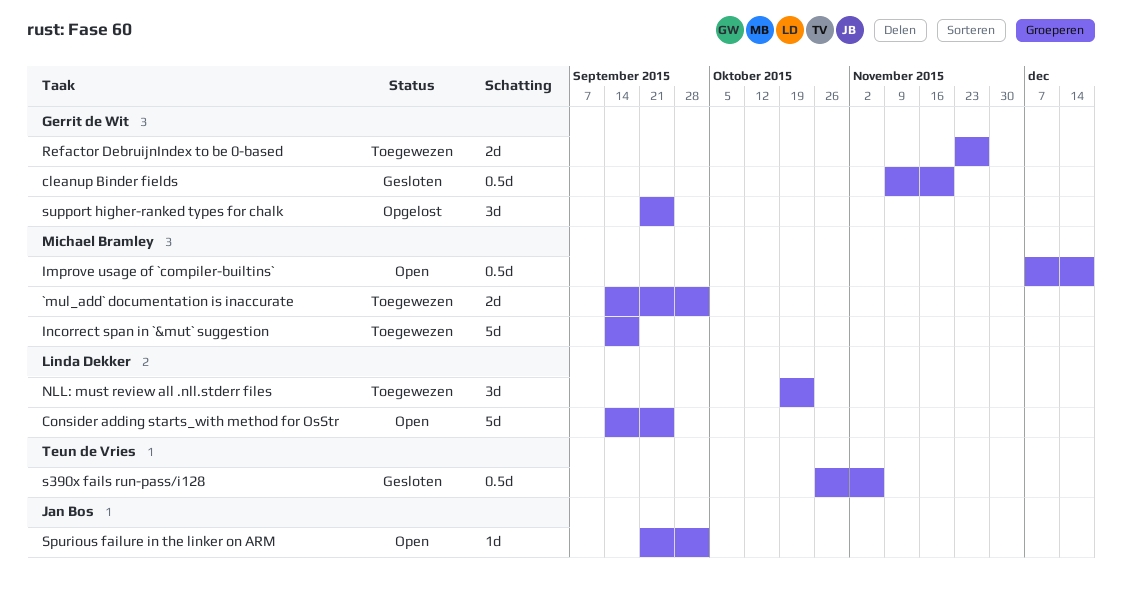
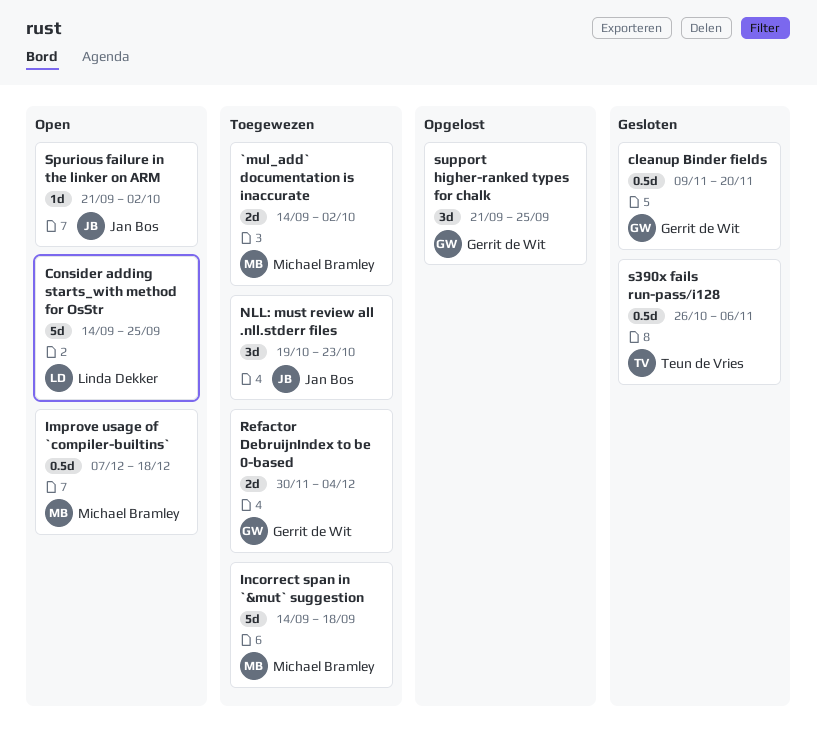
NLL: must review all .nll.stderr files, owner: Linda Dekker -> Jan Bos
Refactor DebruijnIndex to be 0-based, start: Nov 23 -> Nov 30
Refactor DebruijnIndex to be 0-based, due: Nov 27 -> Dec 4

